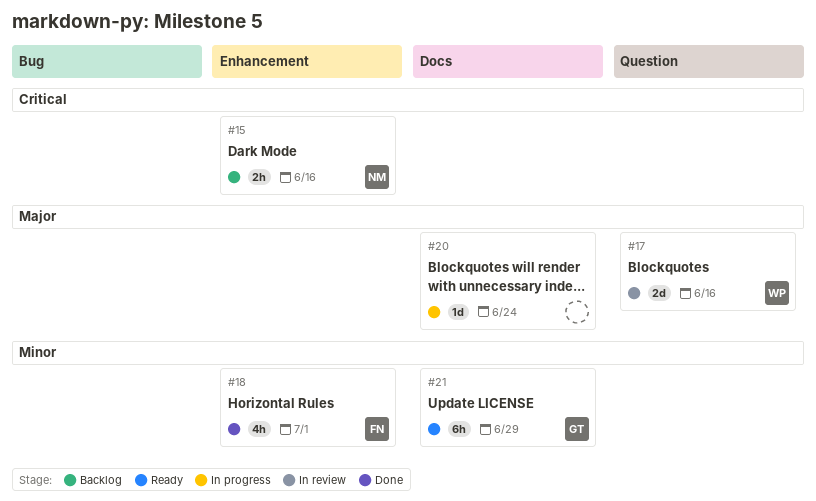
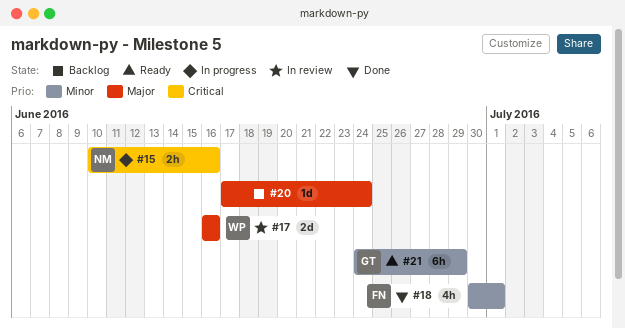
#15, status: Backlog -> In progress
#20, status: In progress -> Backlog

